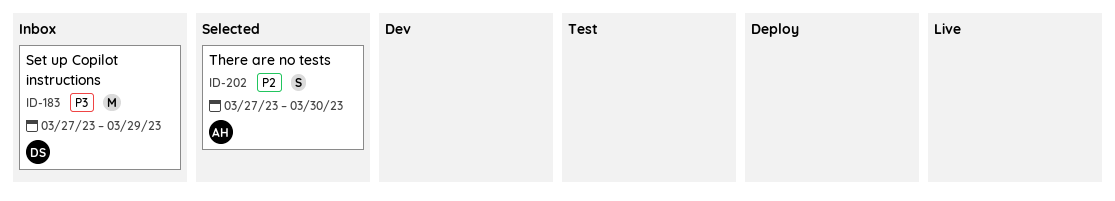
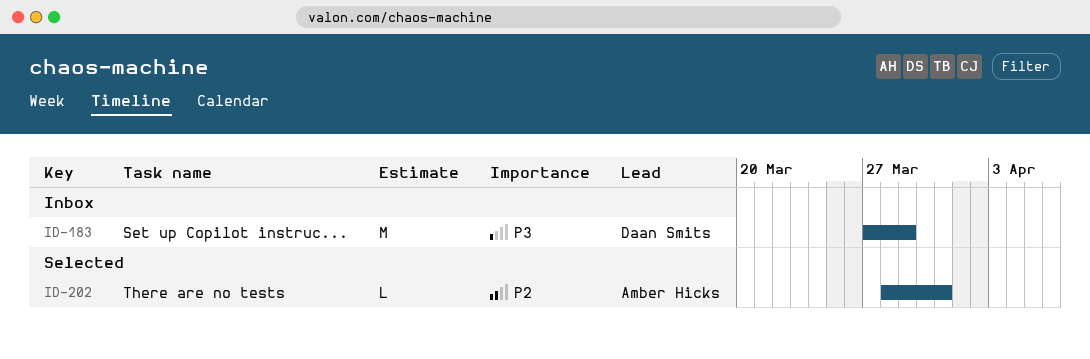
ID-202, estimate: S -> L
ID-202, start: Mar 27 -> Mar 28
ID-202, due: Mar 30 -> Mar 31

